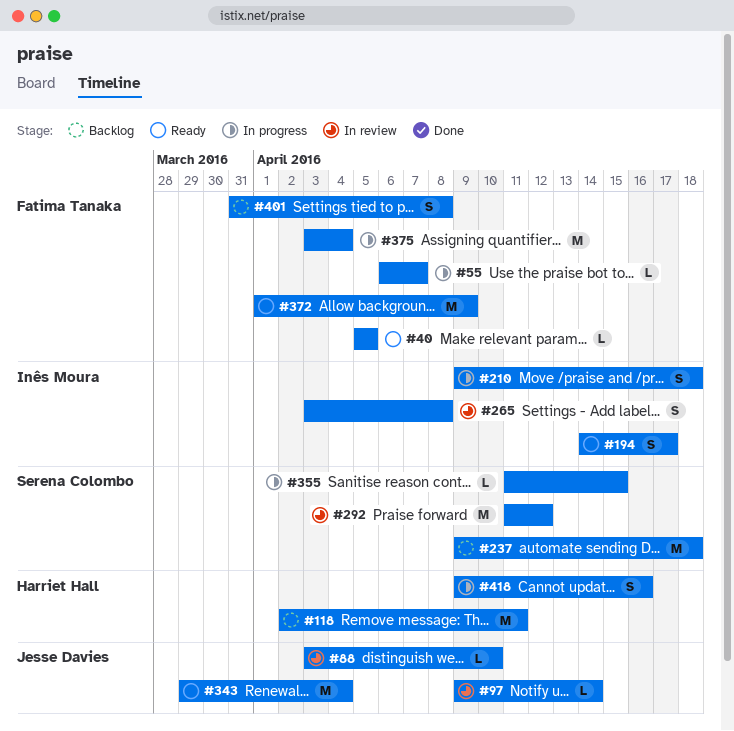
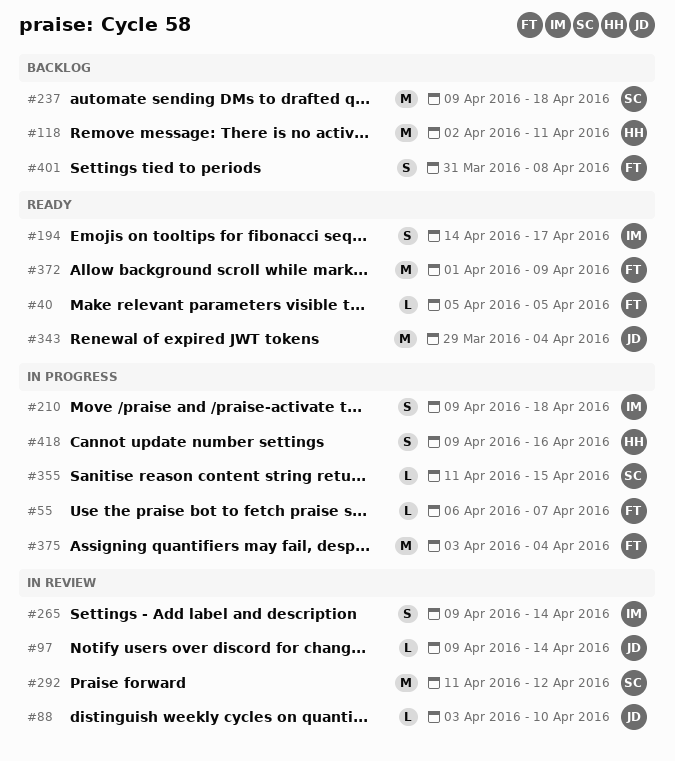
#265, start: Apr 3 -> Apr 9
#265, due: Apr 8 -> Apr 14

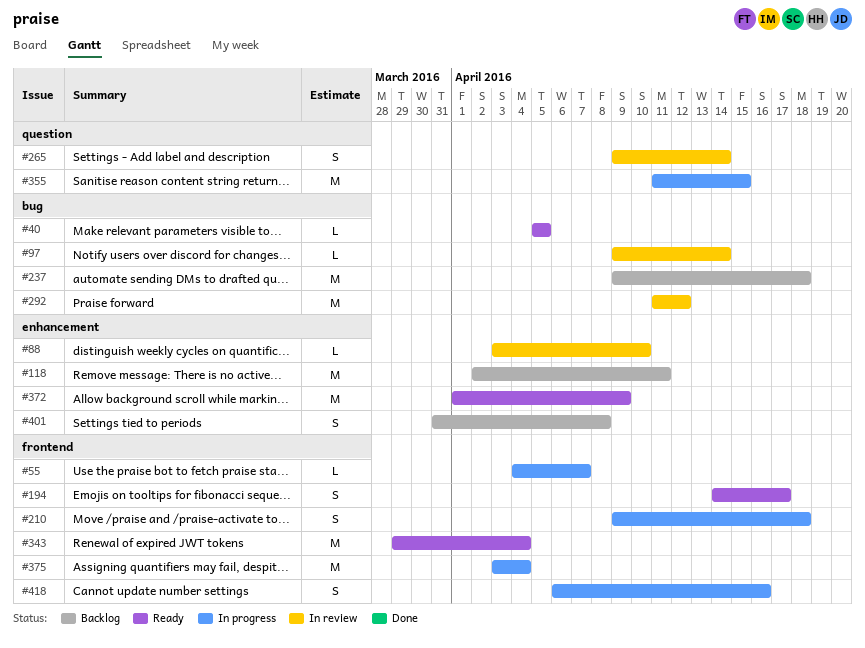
#55, start: Apr 6 -> Apr 4
#355, estimate: L -> M
#418, start: Apr 9 -> Apr 6

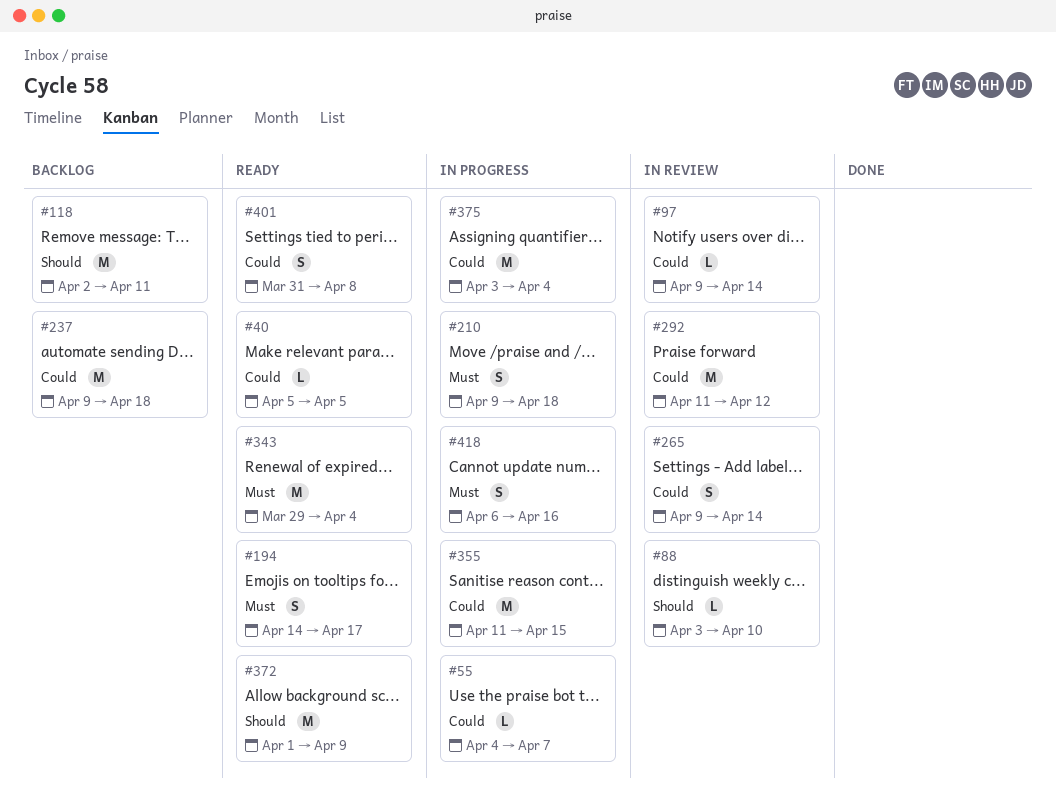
#401, status: Backlog -> Ready

